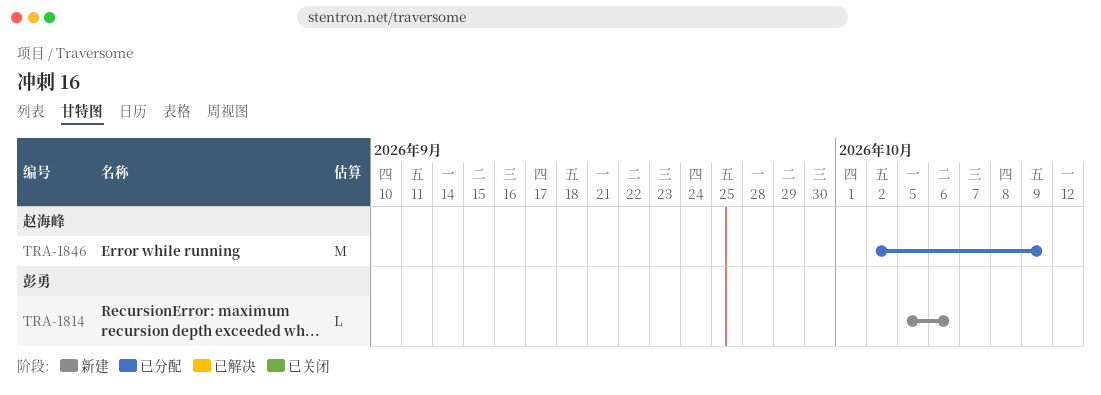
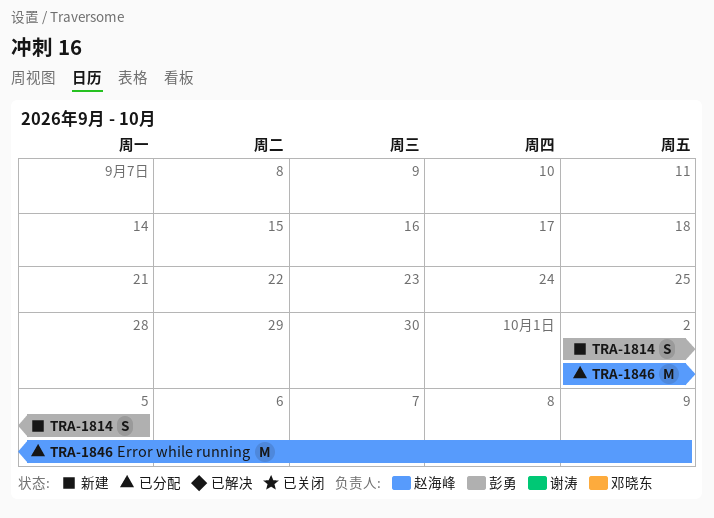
TRA-1814, estimate: L -> S
TRA-1814, start: Oct 5 -> Oct 2
TRA-1814, due: Oct 6 -> Oct 5

